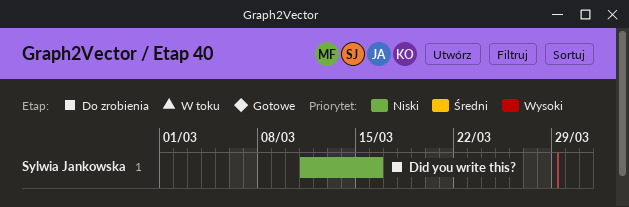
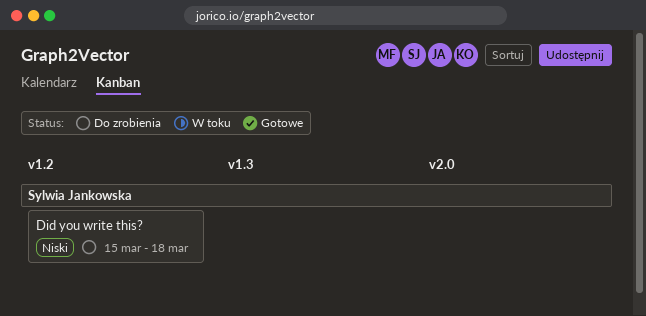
Did you write this?, start: Mar 11 -> Mar 15
Did you write this?, due: Mar 16 -> Mar 18

